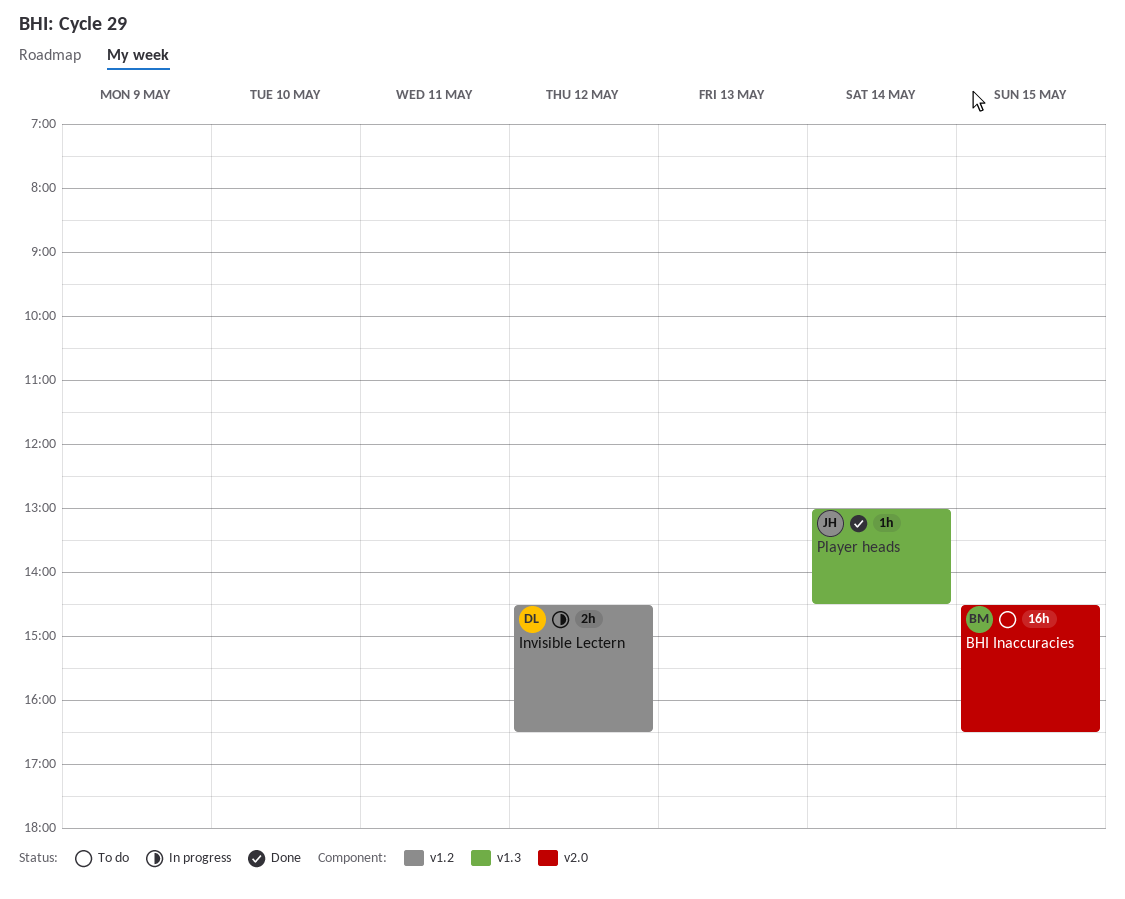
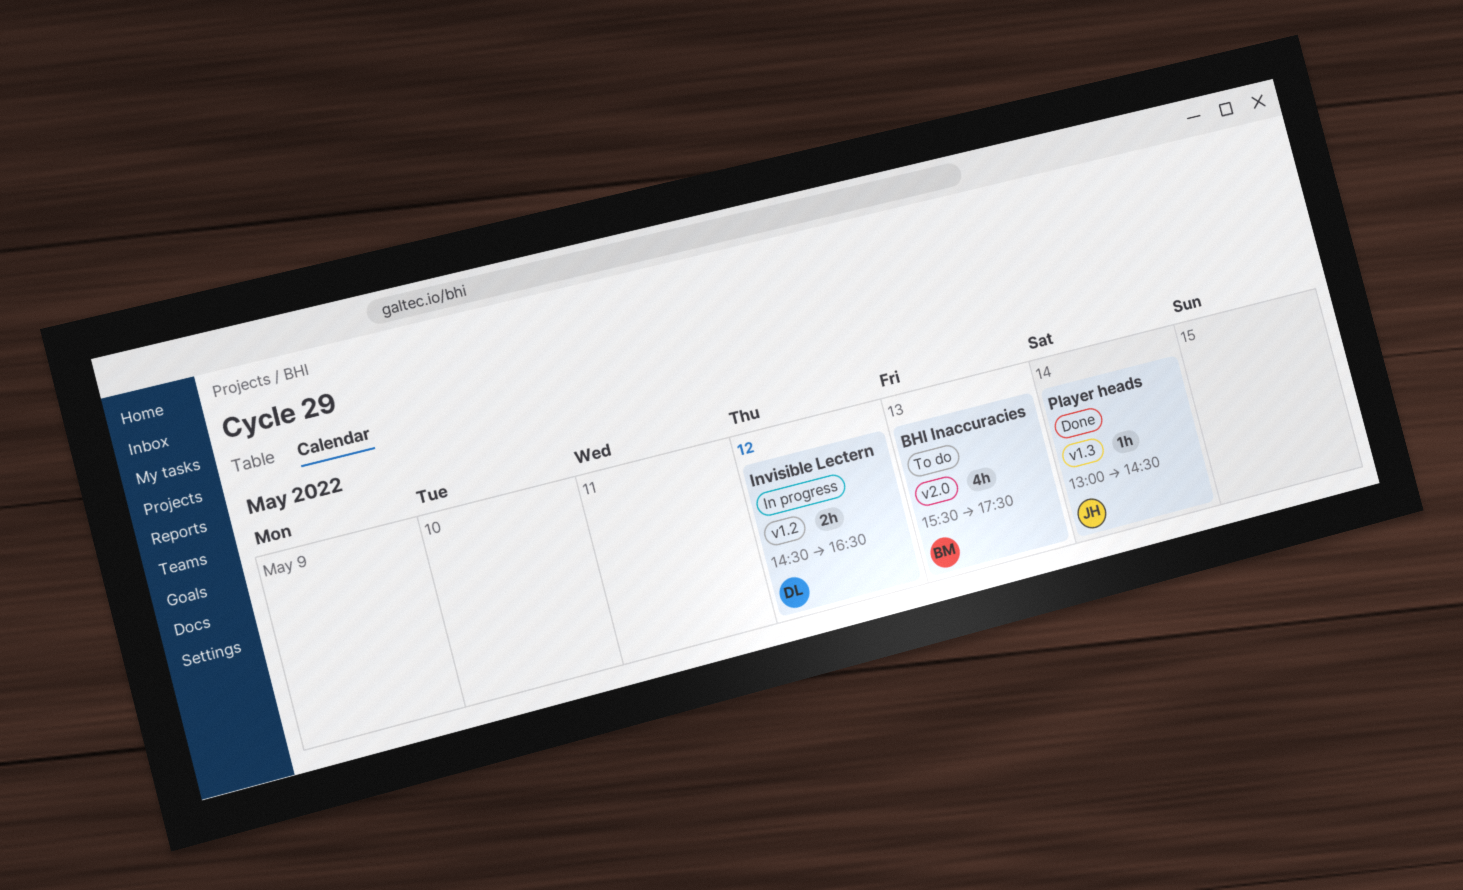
BHI Inaccuracies, estimate: 16h -> 4h
BHI Inaccuracies, day: May 15 -> May 13
BHI Inaccuracies, begins: 14:30 -> 15:30
BHI Inaccuracies, ends: 16:30 -> 17:30

